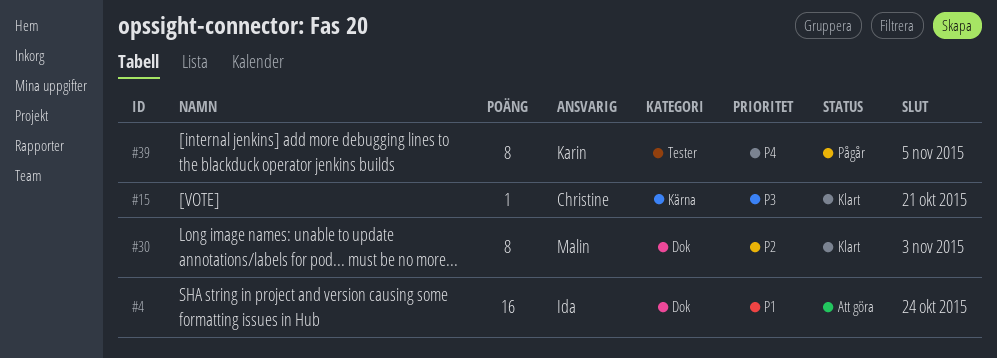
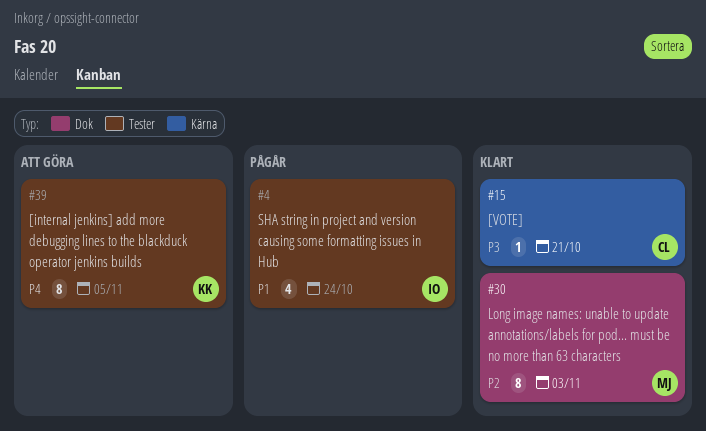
#4, status: Att göra -> Pågår
#4, label: Dok -> Tester
#4, estimate: 16 -> 4
#39, status: Pågår -> Att göra

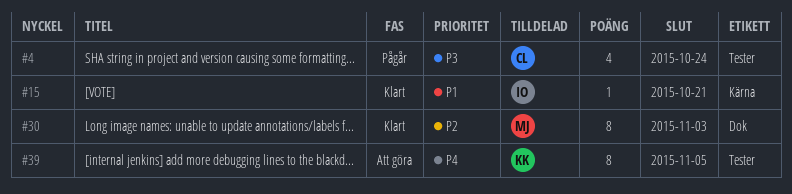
#4, owner: IO -> CL
#4, priority: P1 -> P3
#15, owner: CL -> IO
#15, priority: P3 -> P1

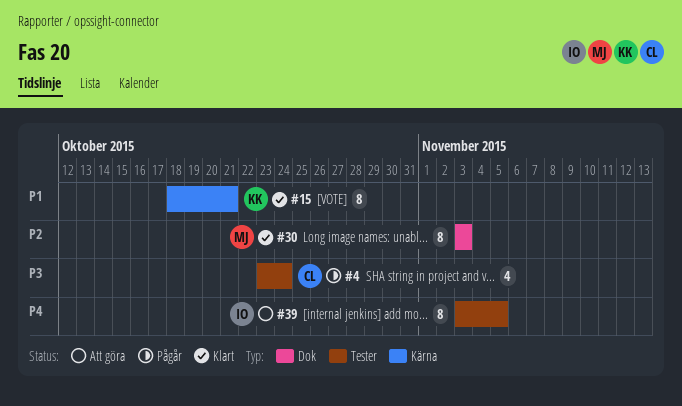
#15, owner: IO -> KK
#15, estimate: 1 -> 8
#39, owner: KK -> IO

